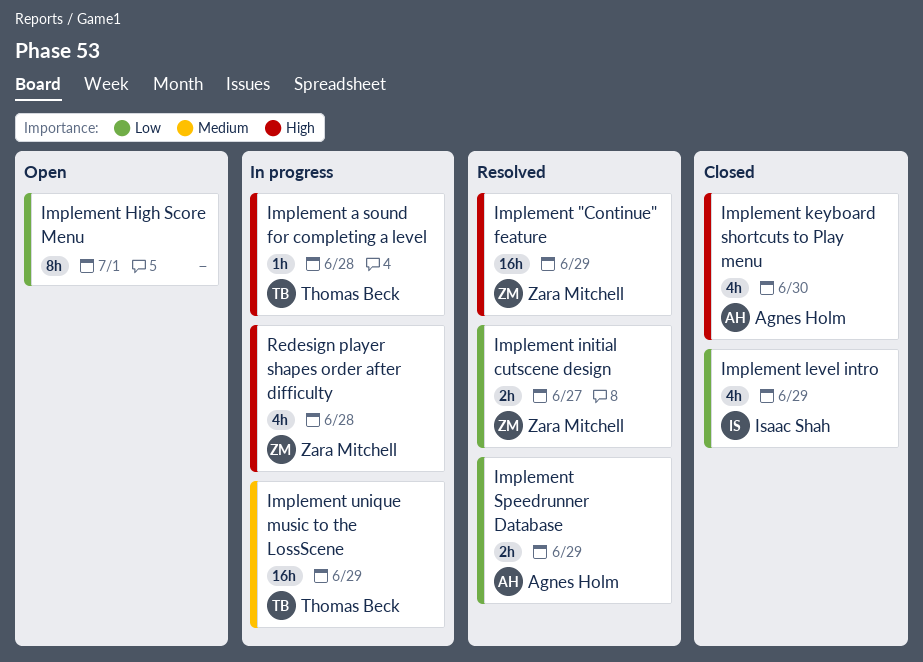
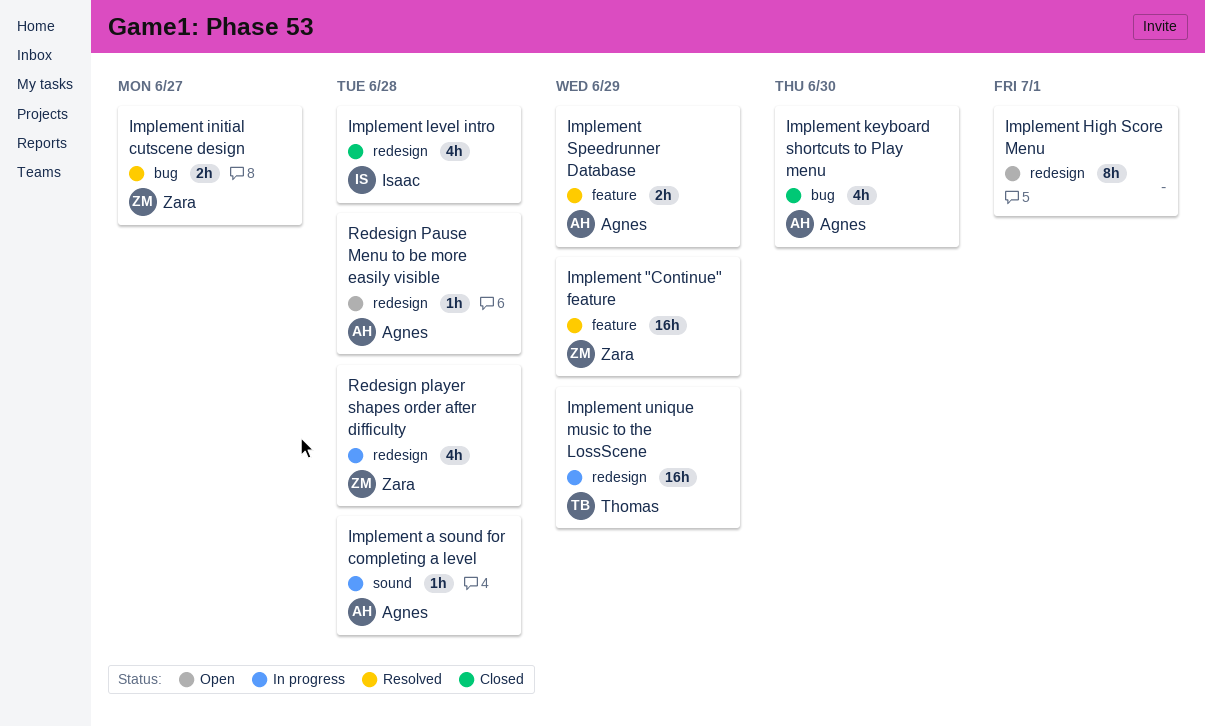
Implement a sound for completing a level, owner: Thomas Beck -> Agnes Holm
Implement level intro, due: Jun 29 -> Jun 28
Redesign Pause Menu to be more easily visible: none -> present

